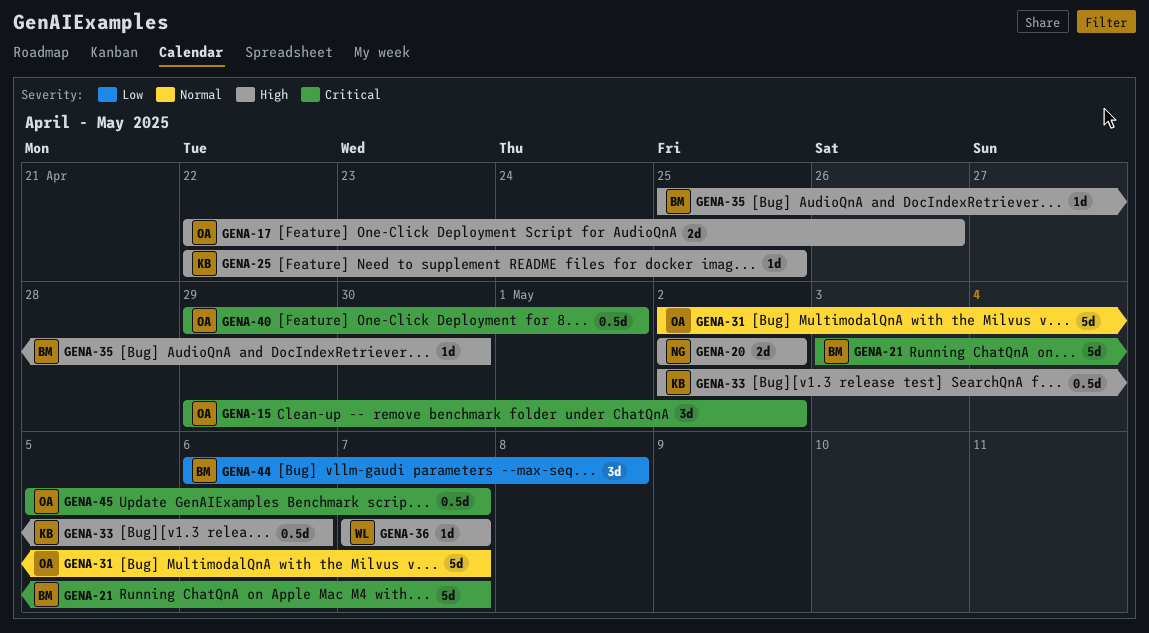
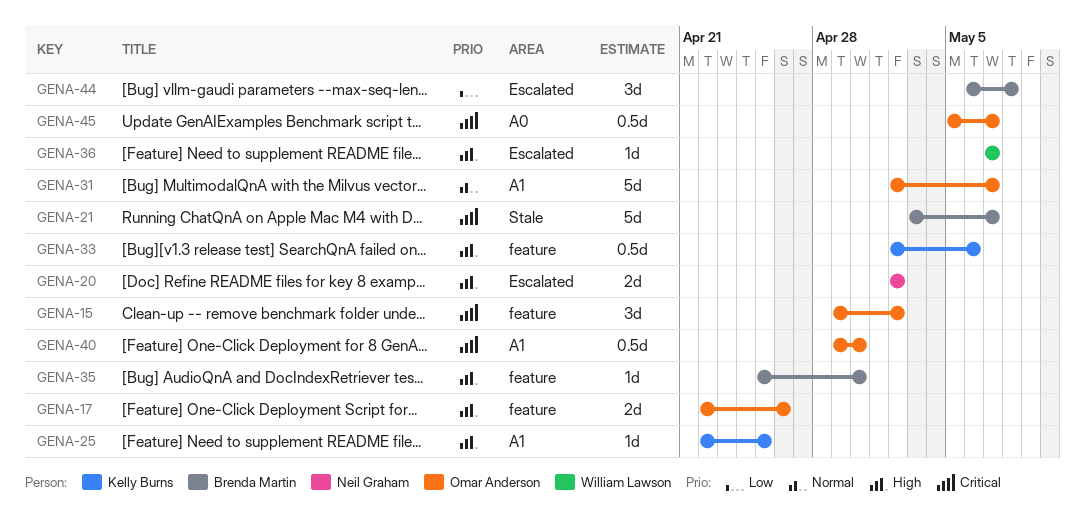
GENA-40, due: May 1 -> Apr 30

